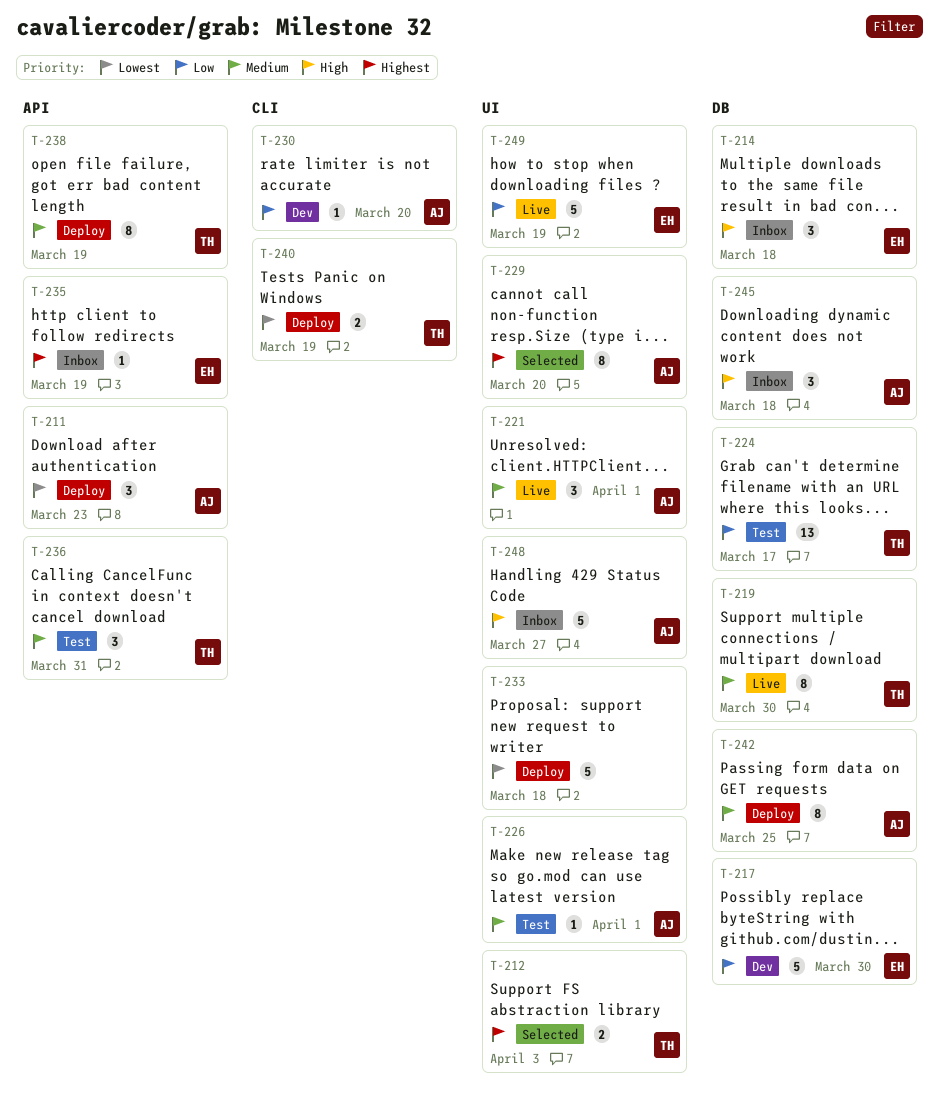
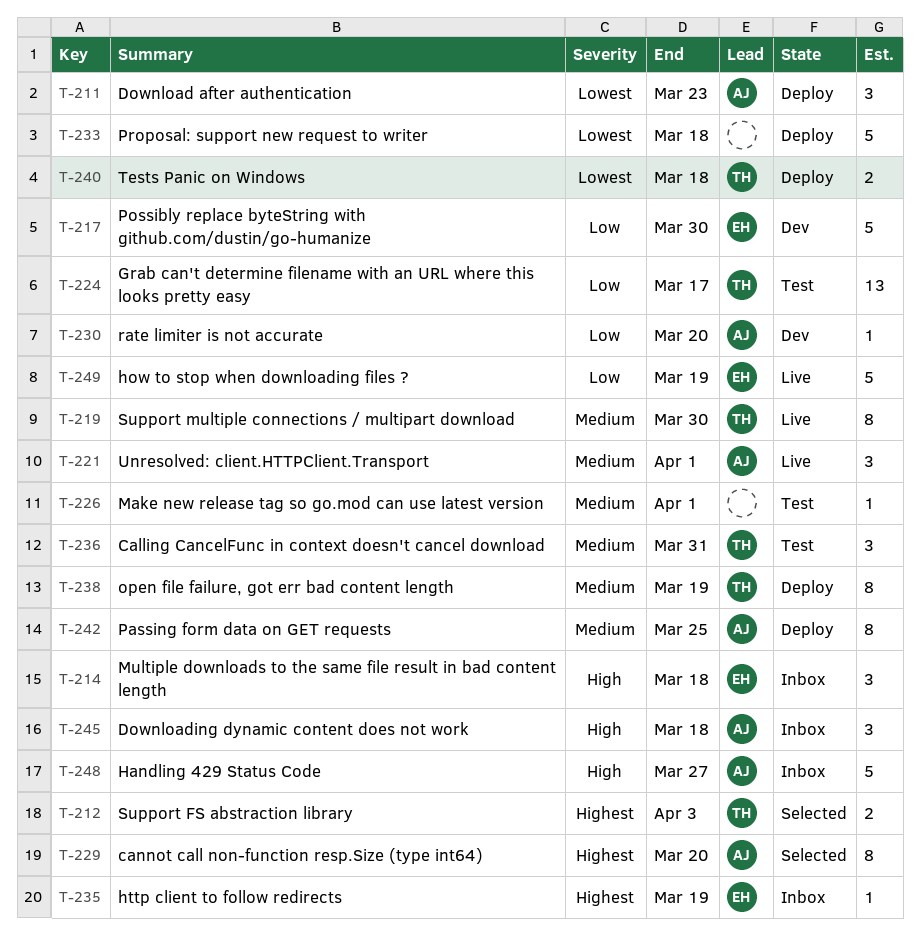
T-226, owner: AJ -> none
T-240, due: Mar 19 -> Mar 18

